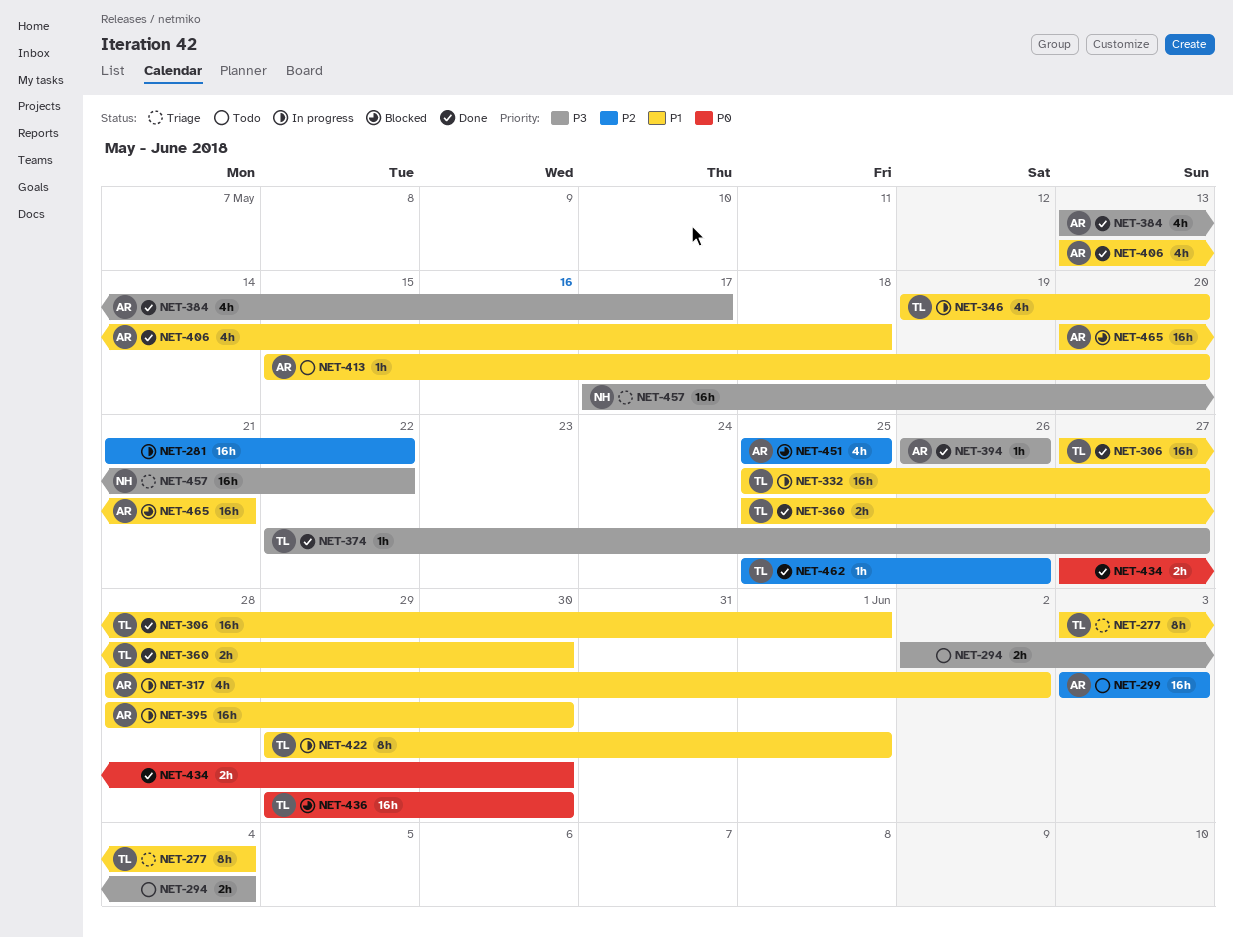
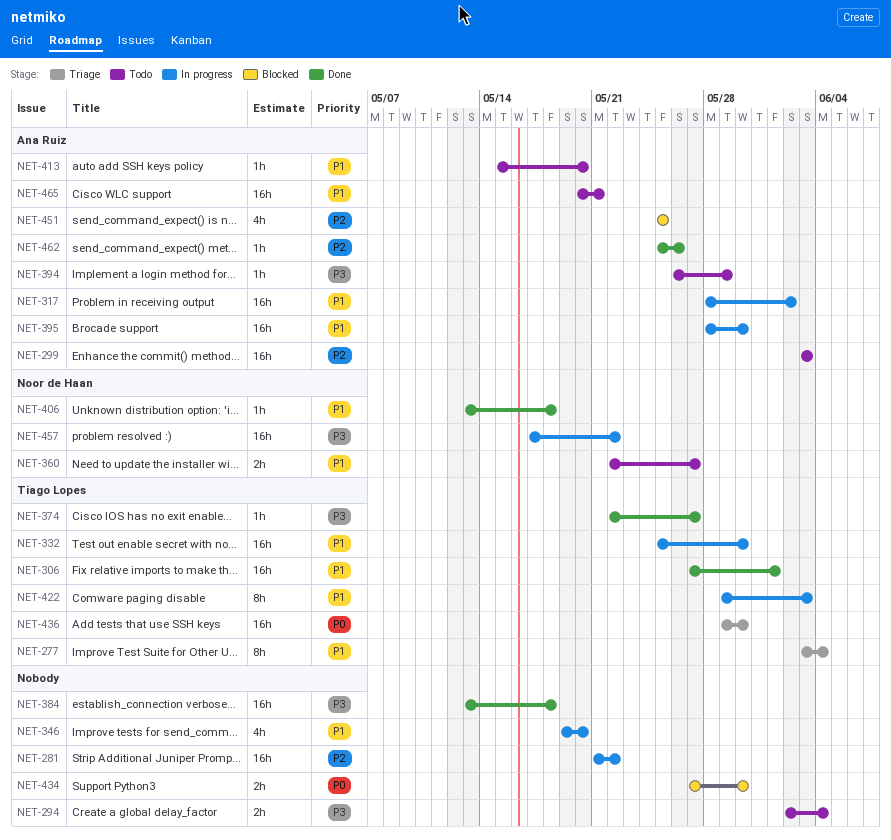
NET-317, estimate: 4h -> 16h
NET-332, due: May 27 -> May 30
NET-346, owner: Tiago Lopes -> none
NET-360, status: Done -> Todo
NET-360, owner: Tiago Lopes -> Noor de Haan
NET-360, start: May 25 -> May 22
NET-360, due: May 30 -> May 27
NET-384, owner: Ana Ruiz -> none
NET-384, estimate: 4h -> 16h
NET-384, due: May 17 -> May 18
NET-394, status: Done -> Todo
NET-394, due: May 26 -> May 29
NET-406, owner: Ana Ruiz -> Noor de Haan
NET-406, estimate: 4h -> 1h
NET-422, due: Jun 1 -> Jun 3
NET-434, status: Done -> Blocked
NET-436, status: Blocked -> Triage
NET-457, status: Triage -> In progress
NET-462, owner: Tiago Lopes -> Ana Ruiz
NET-465, status: Blocked -> Todo

